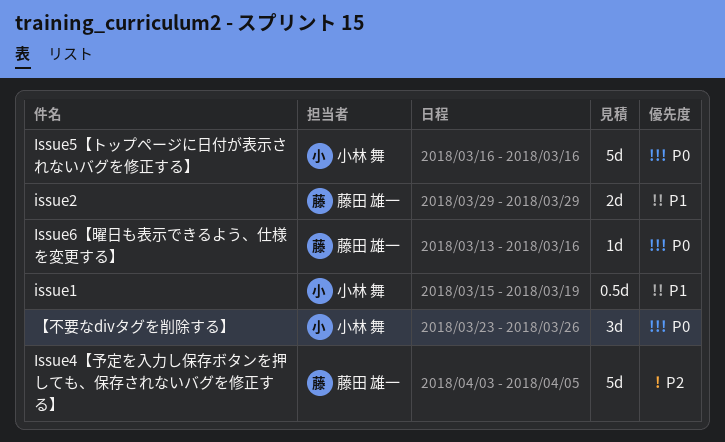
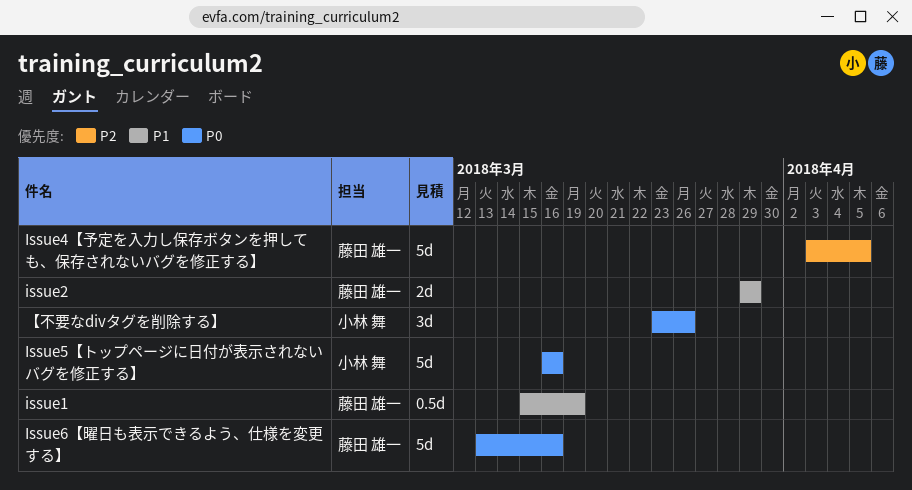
issue1, owner: 小林 舞 -> 藤田 雄一
Issue6【曜日も表示できるよう、仕様を変更する】, estimate: 1d -> 5d

